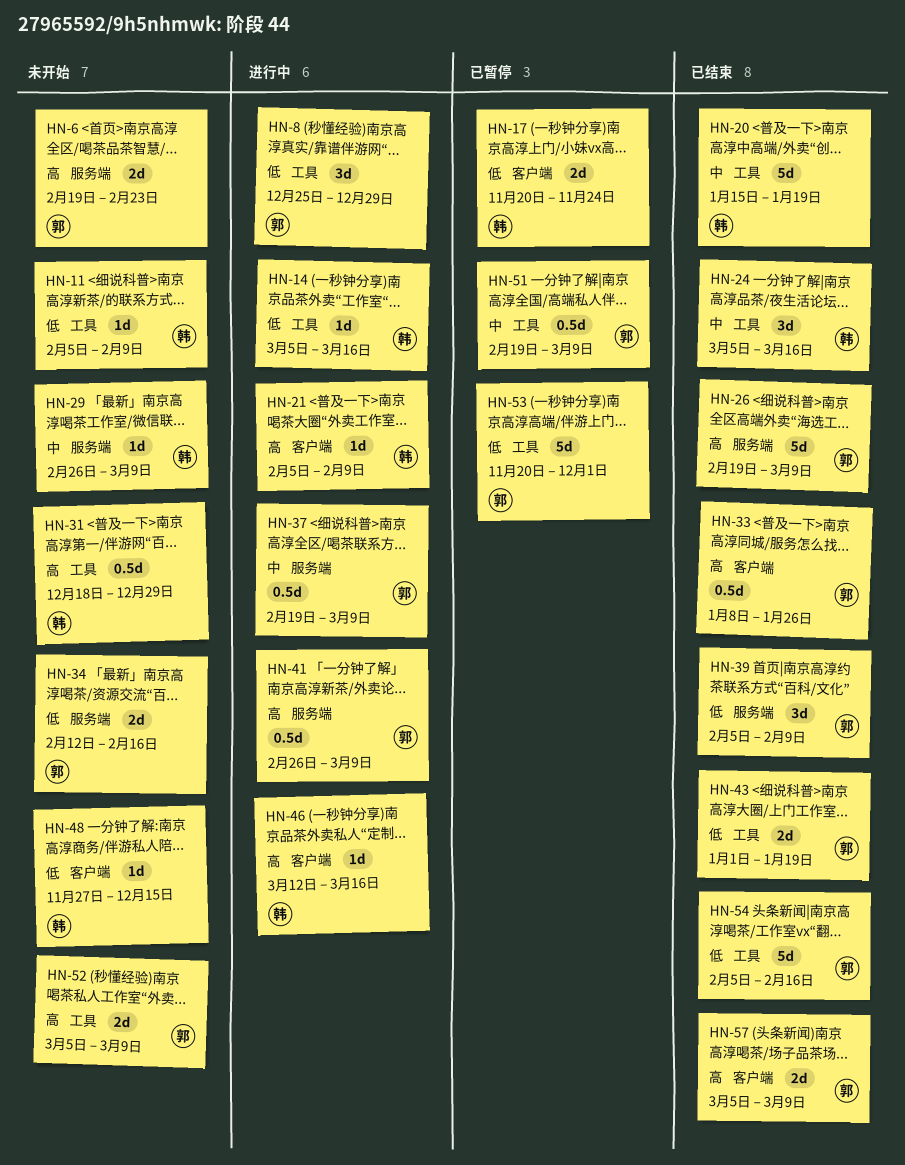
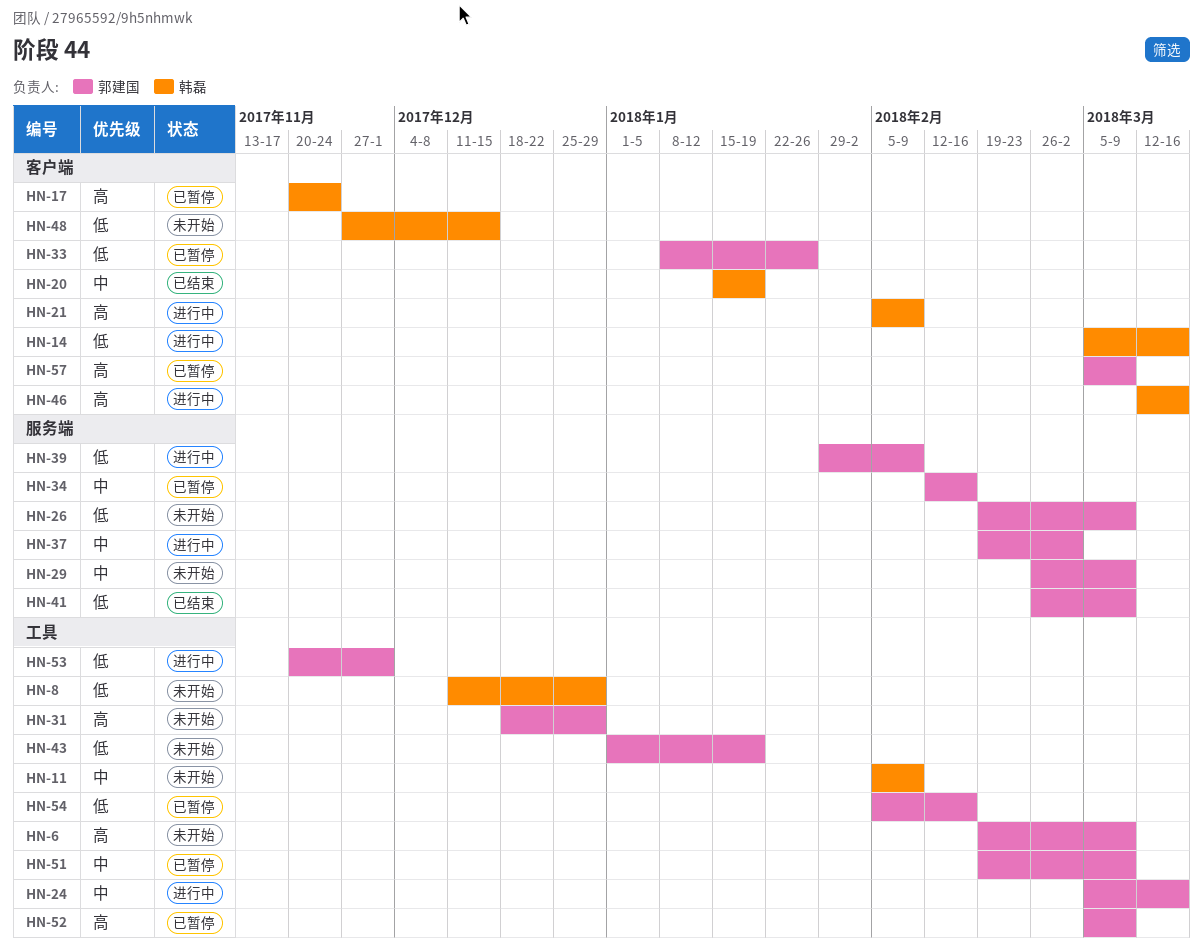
HN-6, label: 服务端 -> 工具
HN-6, due: Feb 23 -> Mar 9
HN-8, status: 进行中 -> 未开始
HN-8, owner: 郭建国 -> 韩磊
HN-8, start: Dec 25 -> Dec 11
HN-11, priority: 低 -> 中
HN-14, label: 工具 -> 客户端
HN-17, priority: 低 -> 高
HN-20, label: 工具 -> 客户端
HN-24, status: 已结束 -> 进行中
HN-24, owner: 韩磊 -> 郭建国
HN-26, status: 已结束 -> 未开始
HN-26, priority: 高 -> 低
HN-29, owner: 韩磊 -> 郭建国
HN-31, owner: 韩磊 -> 郭建国
HN-33, status: 已结束 -> 已暂停
HN-33, priority: 高 -> 低
HN-34, status: 未开始 -> 已暂停
HN-34, priority: 低 -> 中
HN-37, due: Mar 9 -> Mar 2
HN-39, status: 已结束 -> 进行中
HN-39, start: Feb 5 -> Jan 29
HN-41, status: 进行中 -> 已结束
HN-41, priority: 高 -> 低
HN-43, status: 已结束 -> 未开始
HN-52, status: 未开始 -> 已暂停
HN-53, status: 已暂停 -> 进行中
HN-54, status: 已结束 -> 已暂停
HN-57, status: 已结束 -> 已暂停

